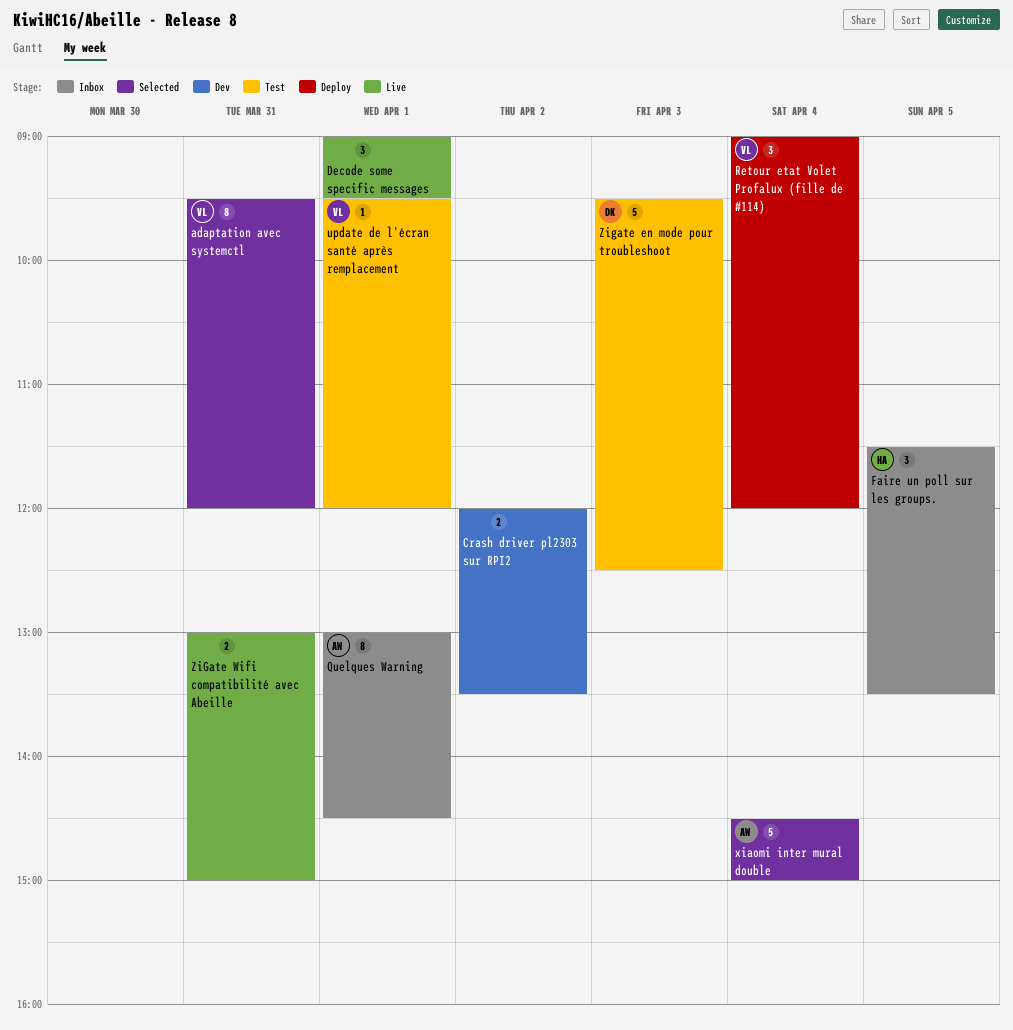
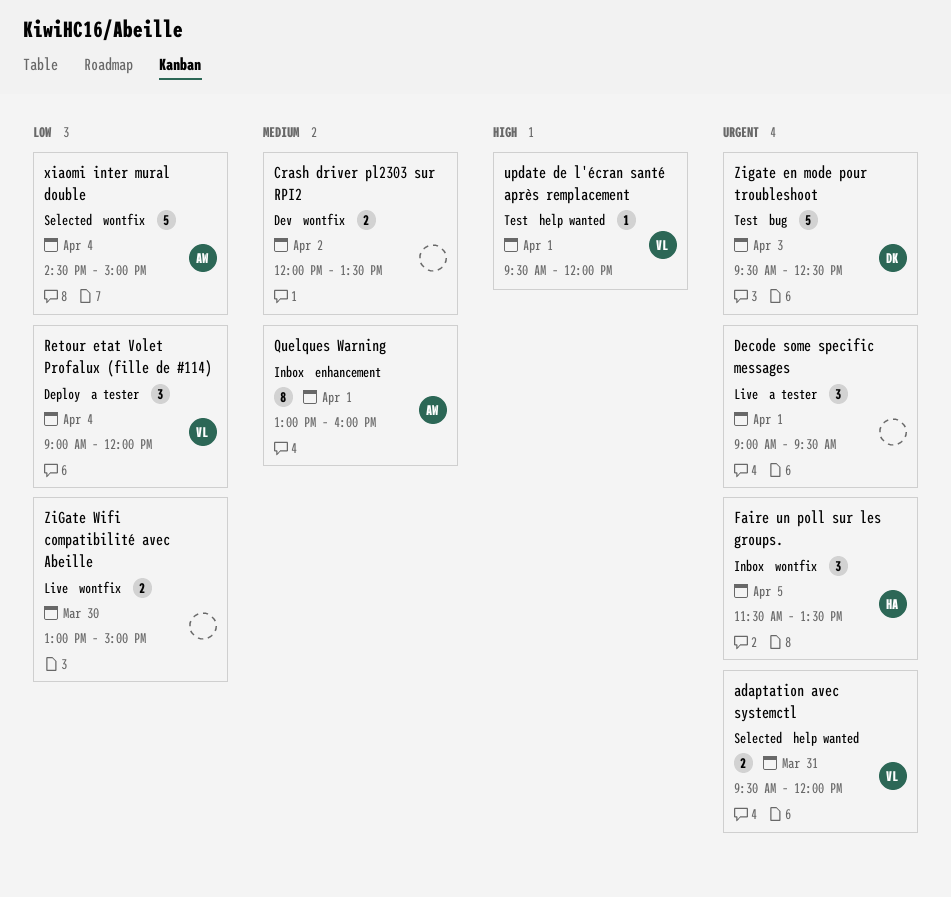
adaptation avec systemctl, estimate: 8 -> 2
Quelques Warning, ends: 14:30 -> 16:00
ZiGate Wifi compatibilité avec Abeille, day: Mar 31 -> Mar 30

